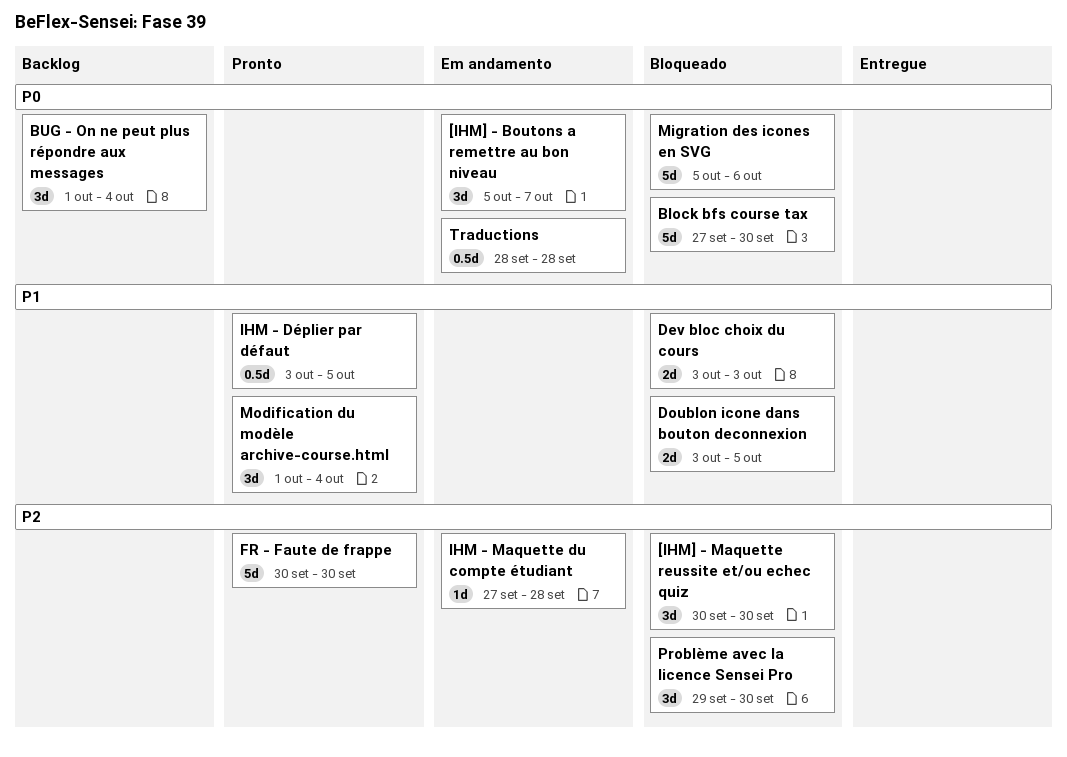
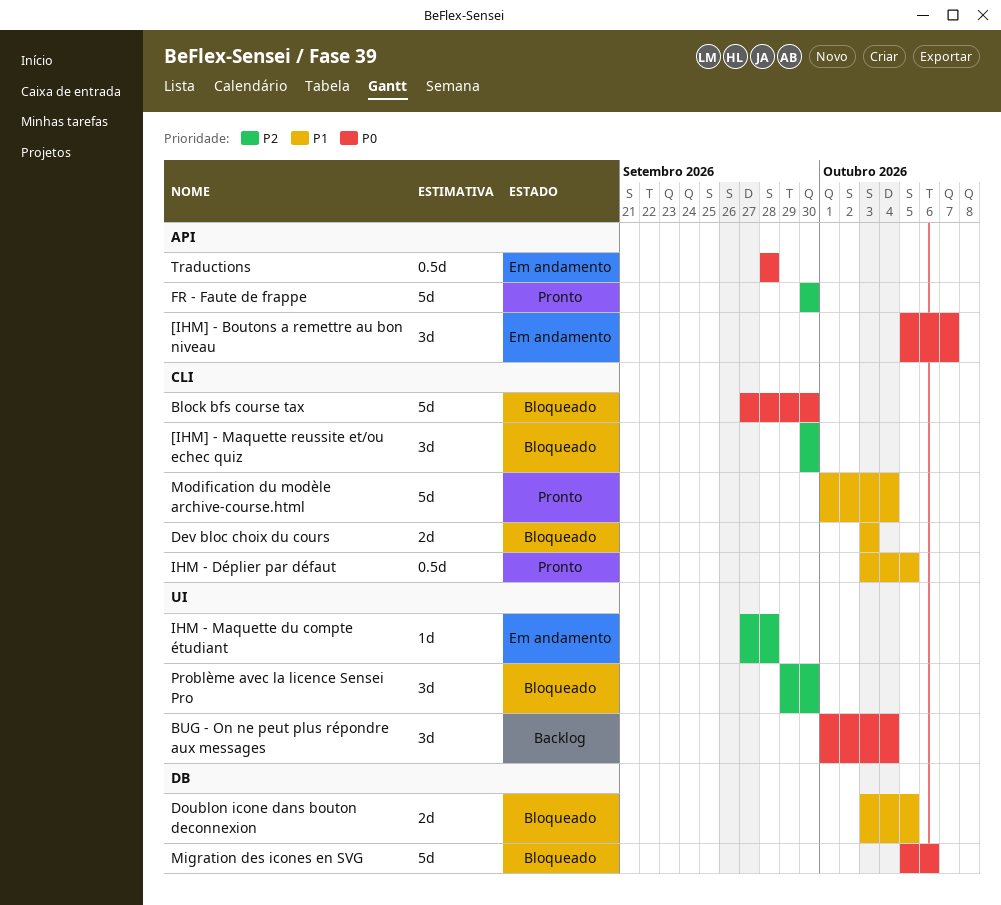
Modification du modèle archive-course.html, estimate: 3d -> 5d

